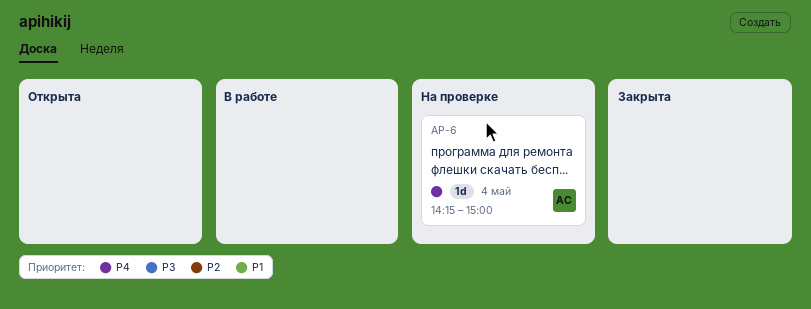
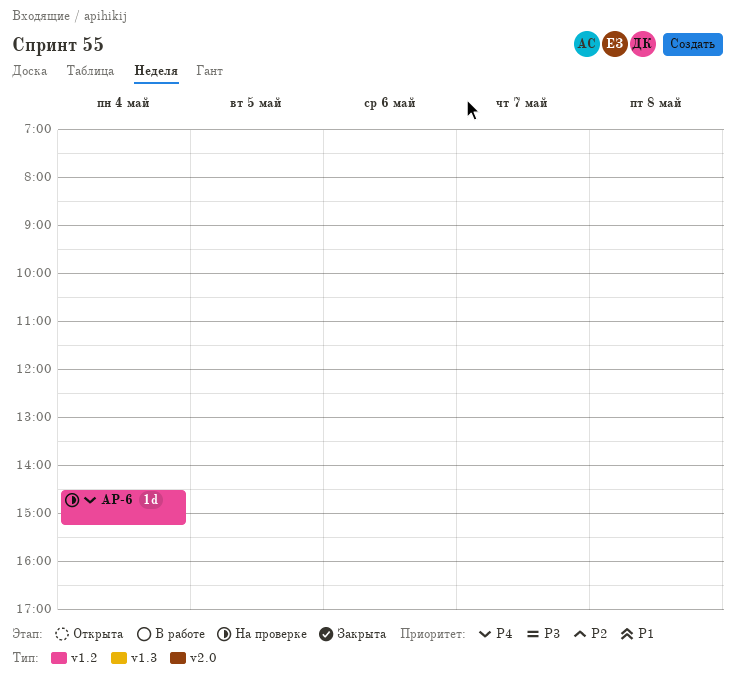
AP-6, begins: 14:15 -> 14:30
AP-6, ends: 15:00 -> 15:15

